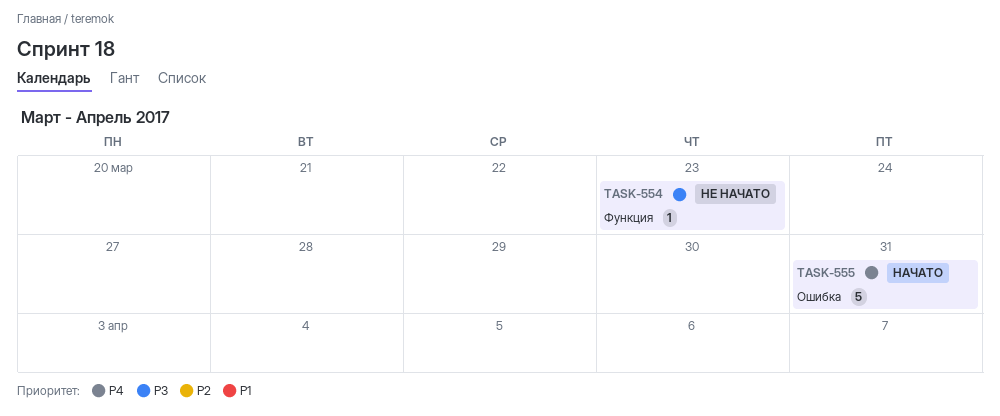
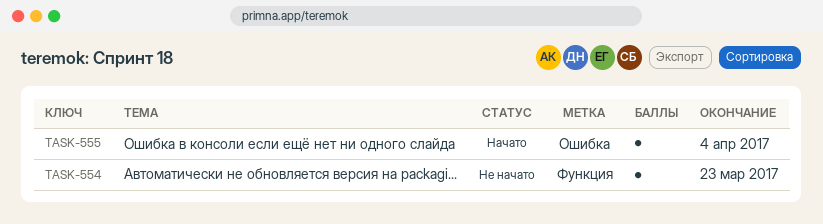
TASK-555, estimate: 5 -> 1
TASK-555, due: Mar 31 -> Apr 4

